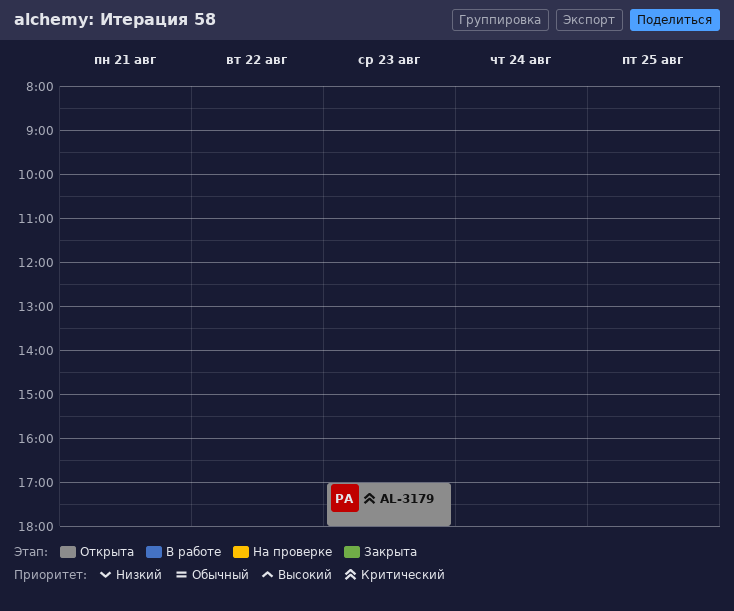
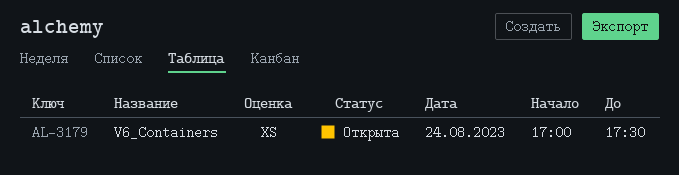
AL-3179, day: Aug 23 -> Aug 24
AL-3179, ends: 18:00 -> 17:30

